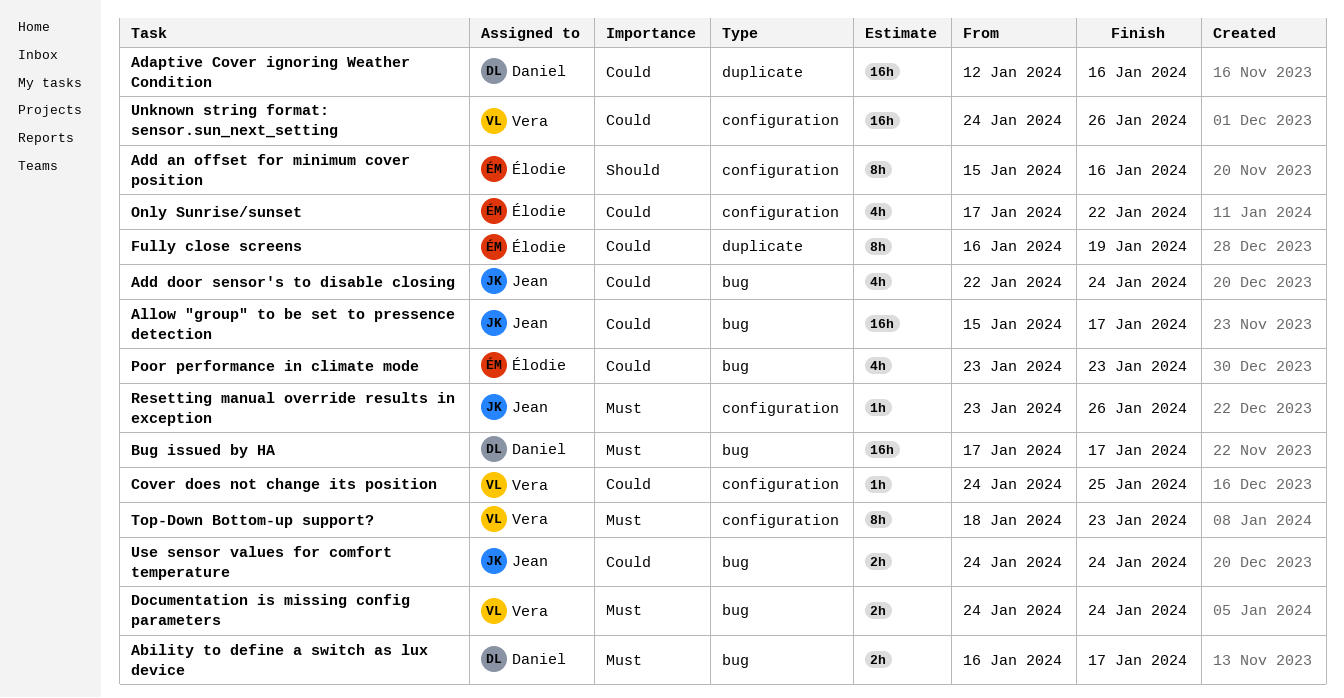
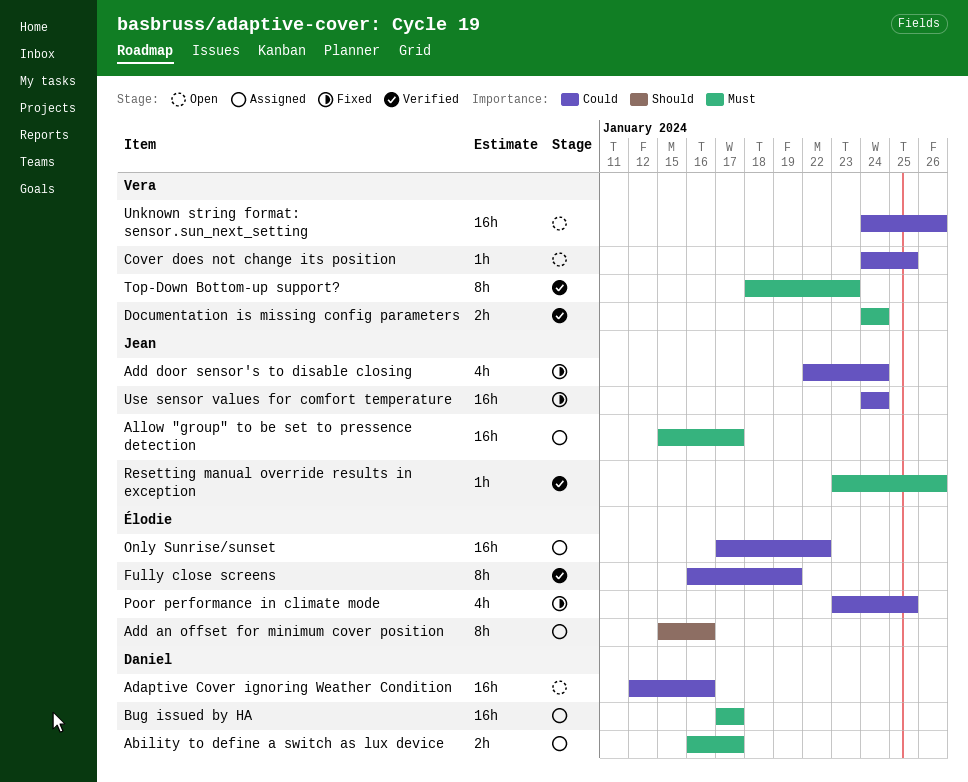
Allow "group" to be set to pressence detection, priority: Could -> Must
Only Sunrise/sunset, estimate: 4h -> 16h
Poor performance in climate mode, due: Jan 23 -> Jan 25
Use sensor values for comfort temperature, estimate: 2h -> 16h

